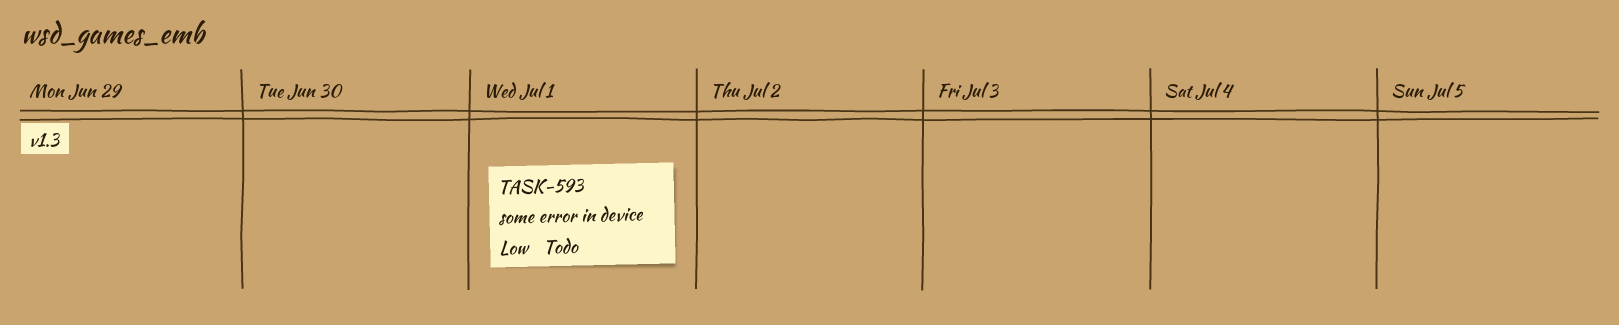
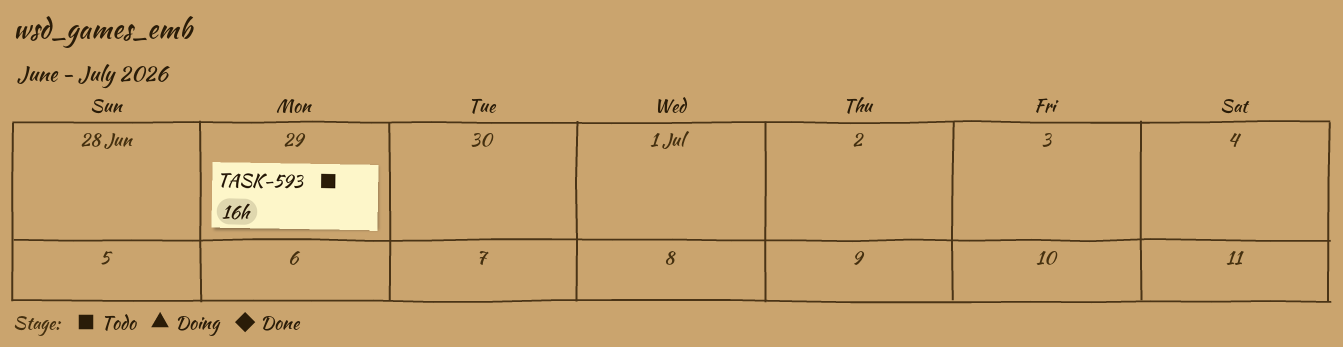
TASK-593, due: Jul 1 -> Jun 29

